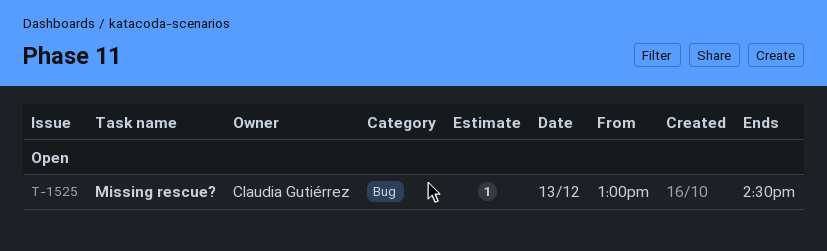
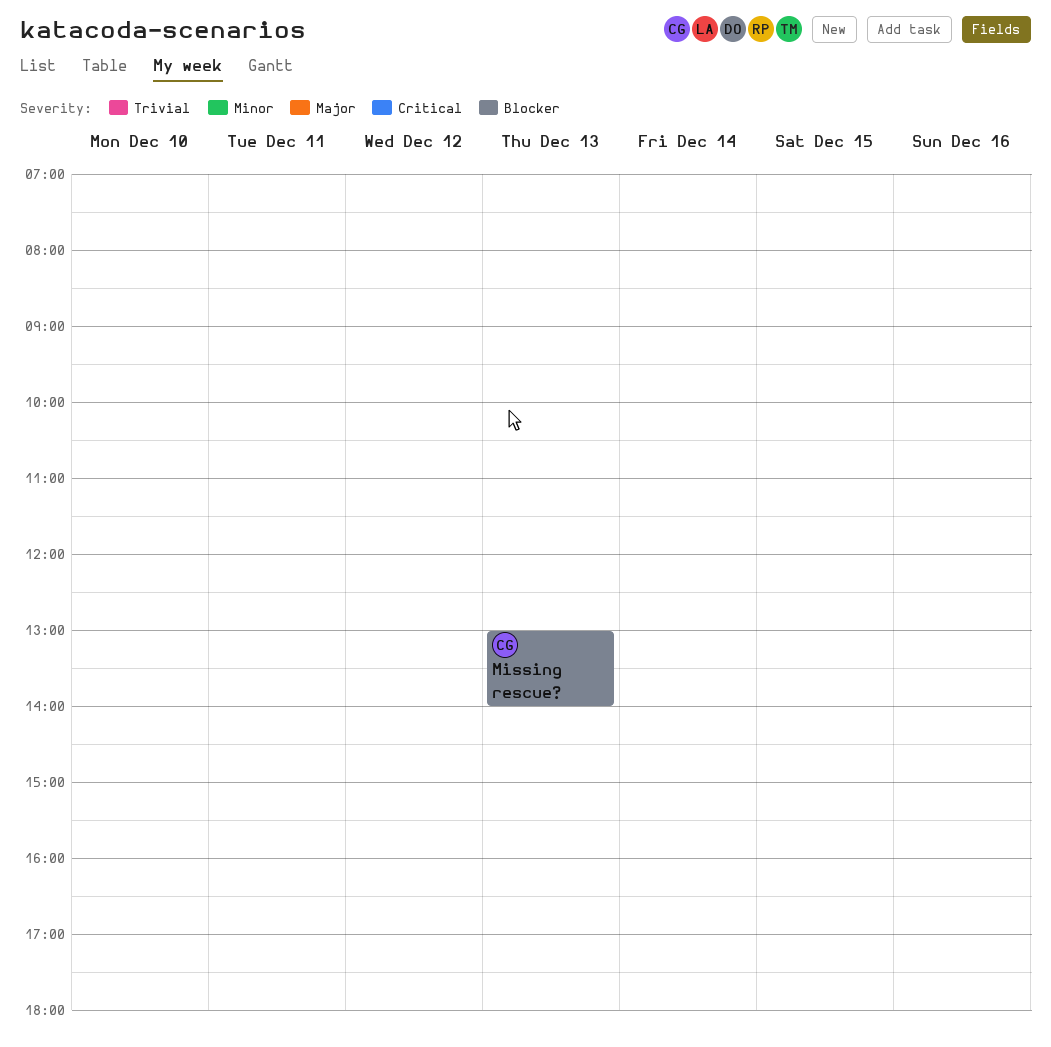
Missing rescue?, ends: 14:30 -> 14:00

